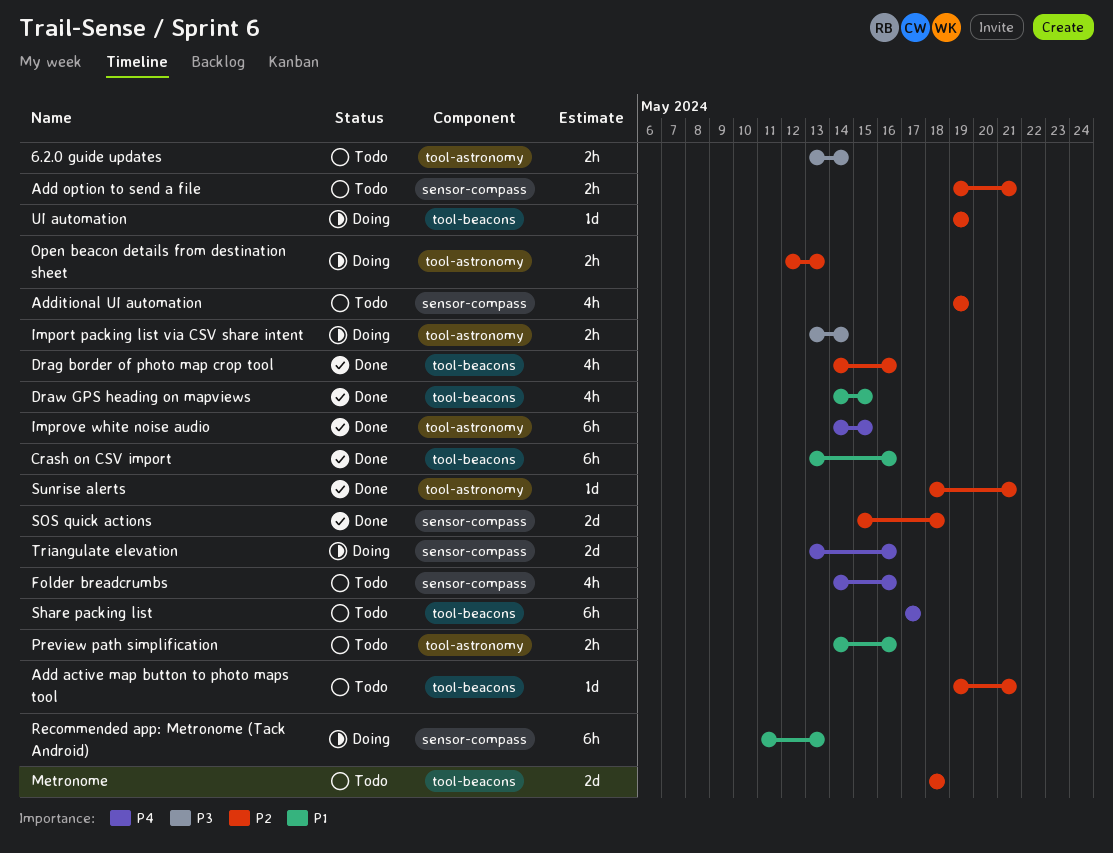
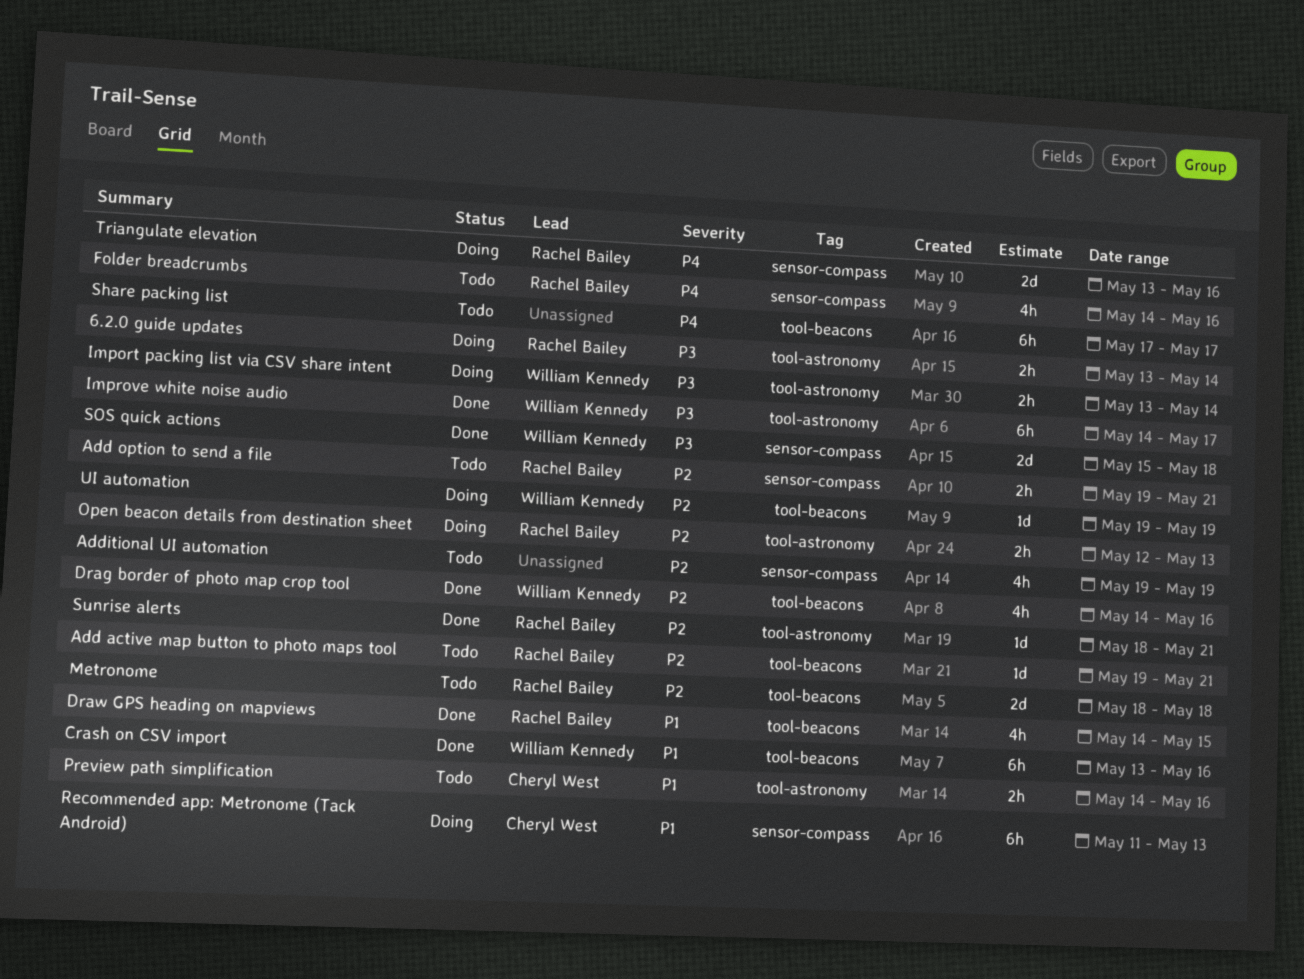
6.2.0 guide updates, status: Todo -> Doing
Improve white noise audio, priority: P4 -> P3
Improve white noise audio, due: May 15 -> May 17
SOS quick actions, priority: P2 -> P3

